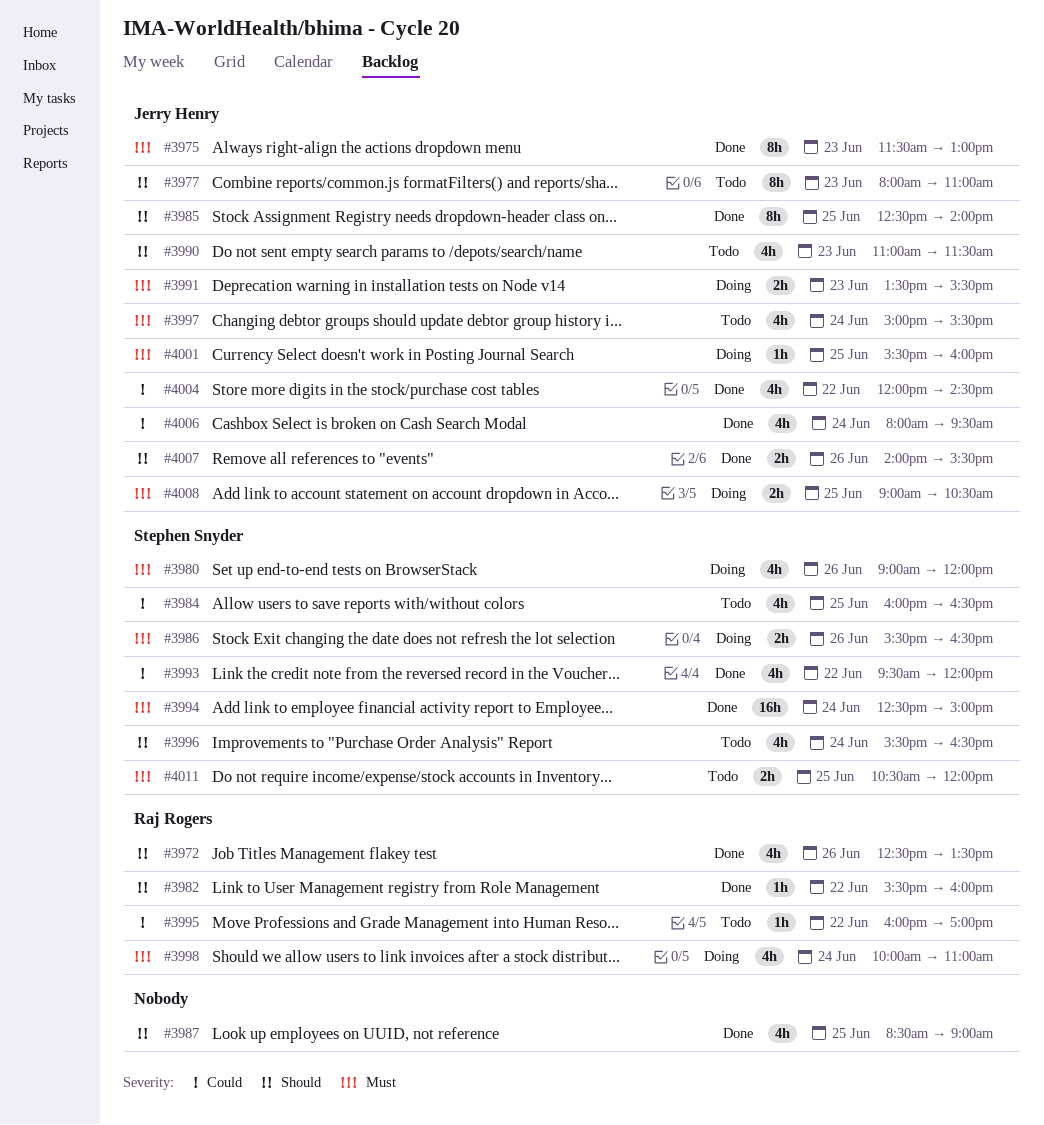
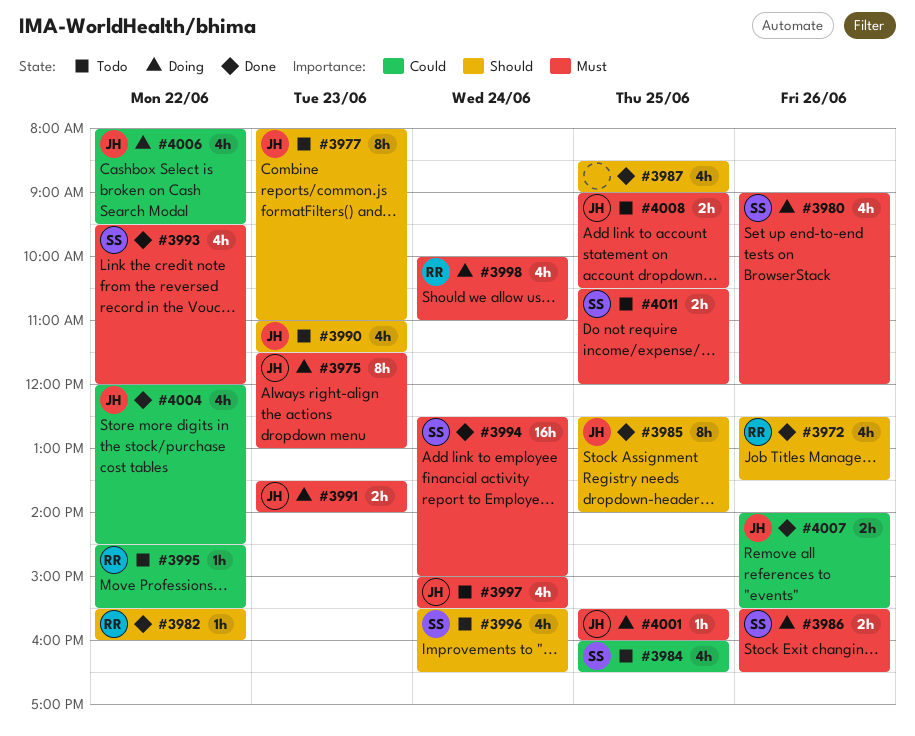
#3975, status: Done -> Doing
#3991, ends: 15:30 -> 14:00
#3993, priority: Could -> Must
#3995, begins: 16:00 -> 14:30
#3995, ends: 17:00 -> 15:30
#4006, status: Done -> Doing
#4006, day: Jun 24 -> Jun 22
#4007, priority: Should -> Could
#4008, status: Doing -> Todo

